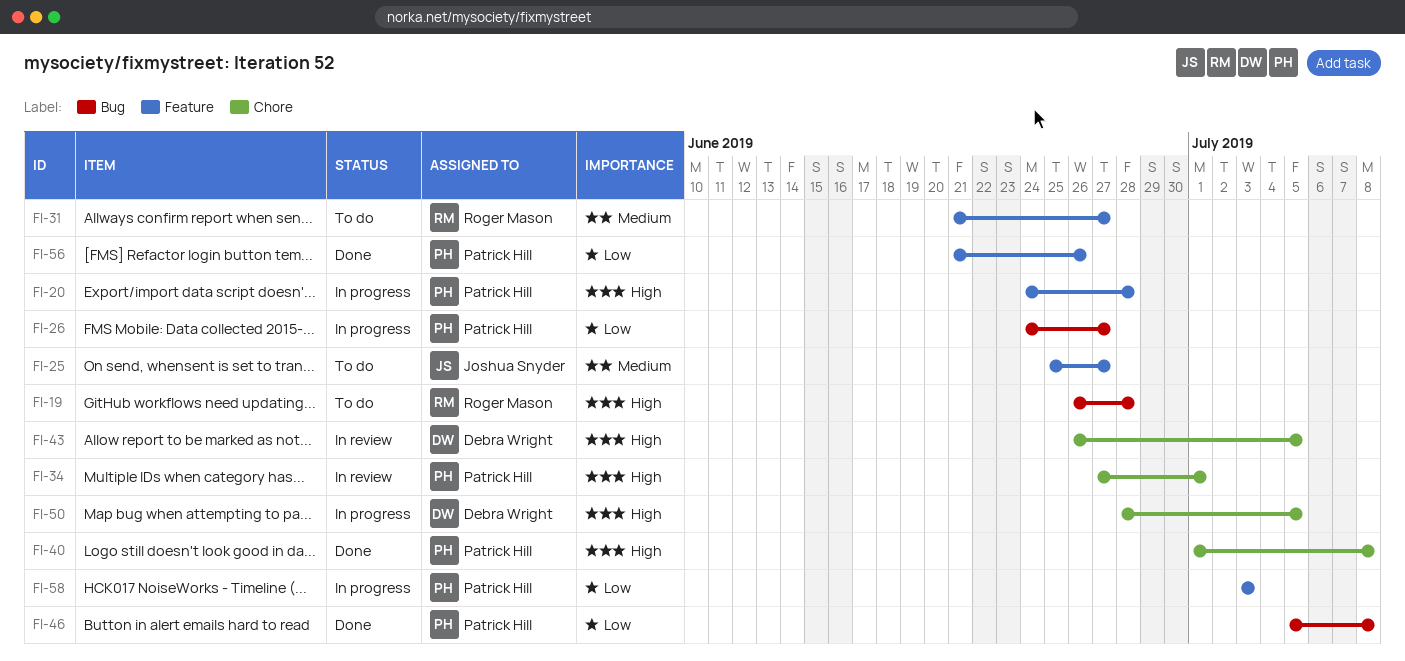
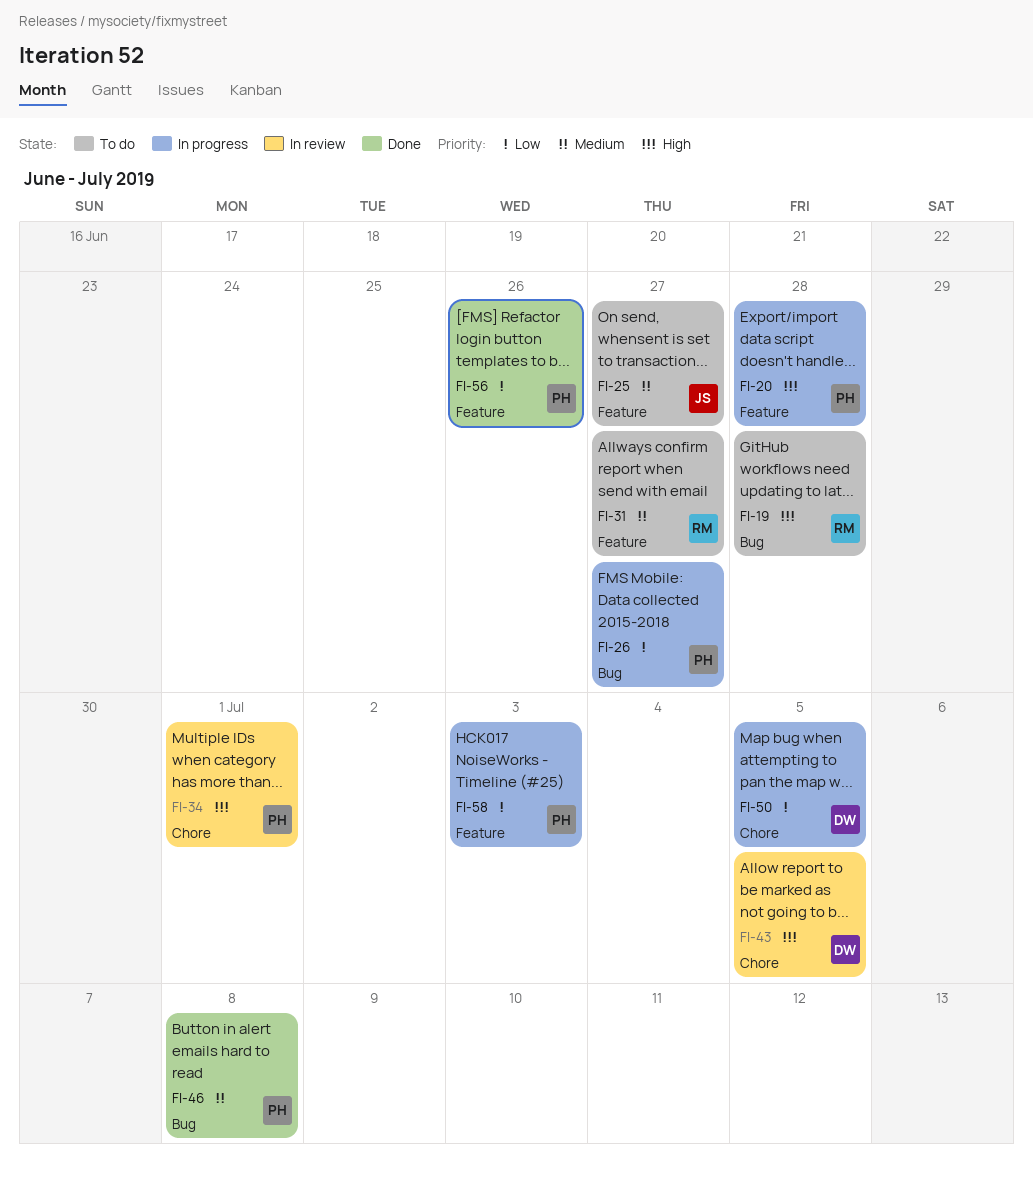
FI-40: present -> none
FI-46, priority: Low -> Medium
FI-50, priority: High -> Low

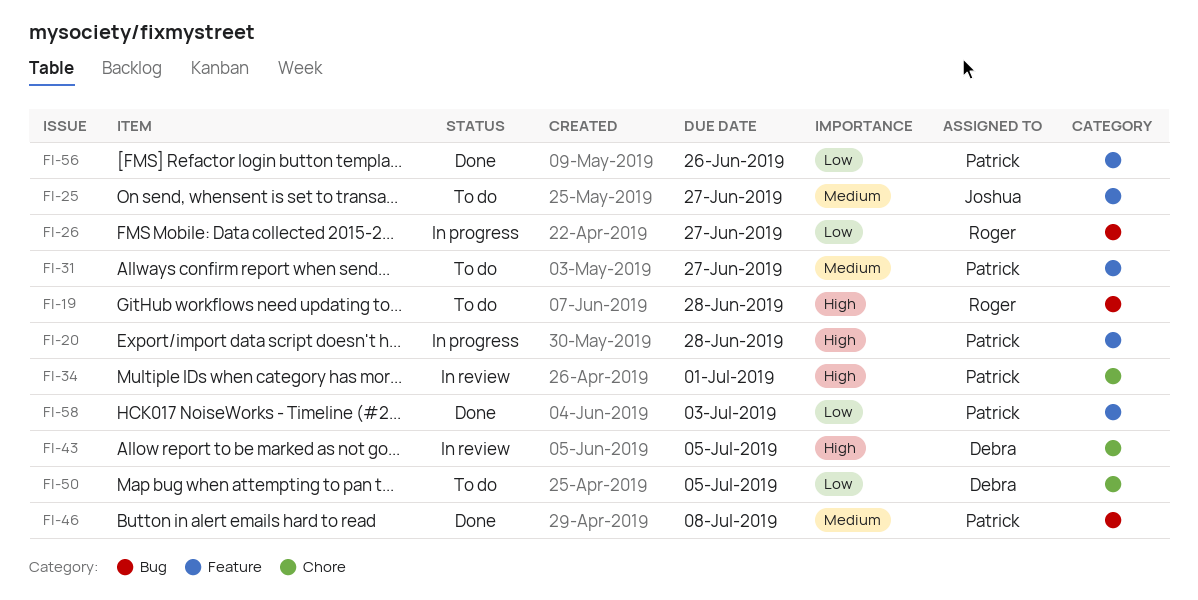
FI-26, owner: Patrick -> Roger
FI-31, owner: Roger -> Patrick
FI-50, status: In progress -> To do
FI-58, status: In progress -> Done

